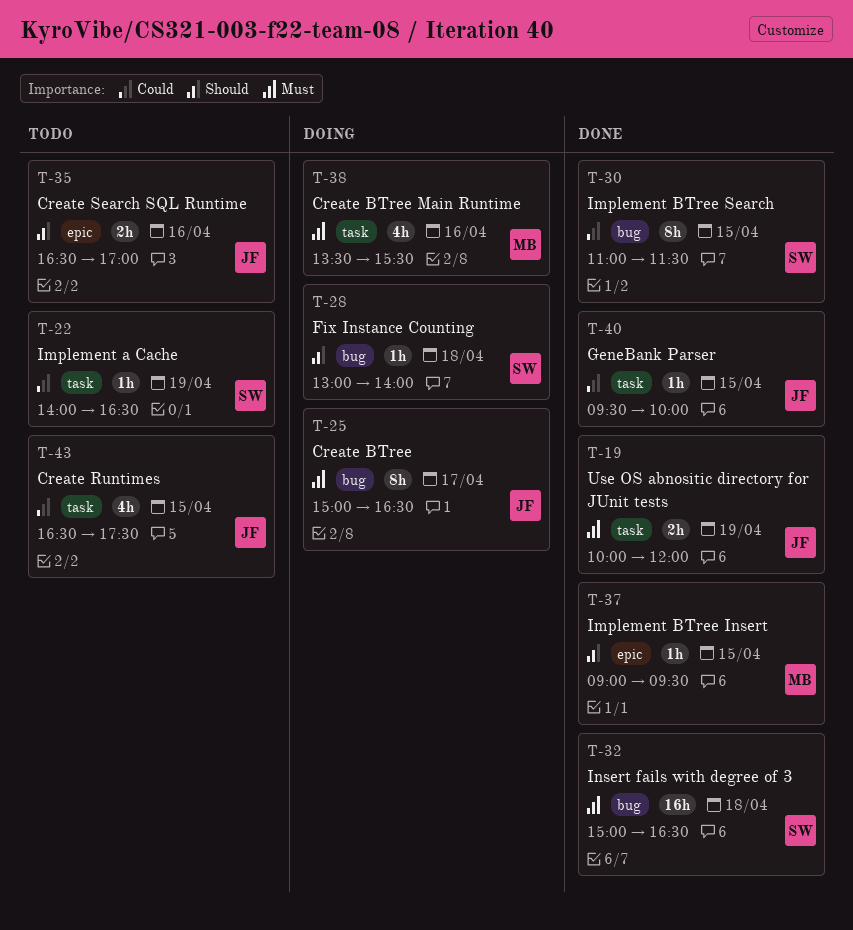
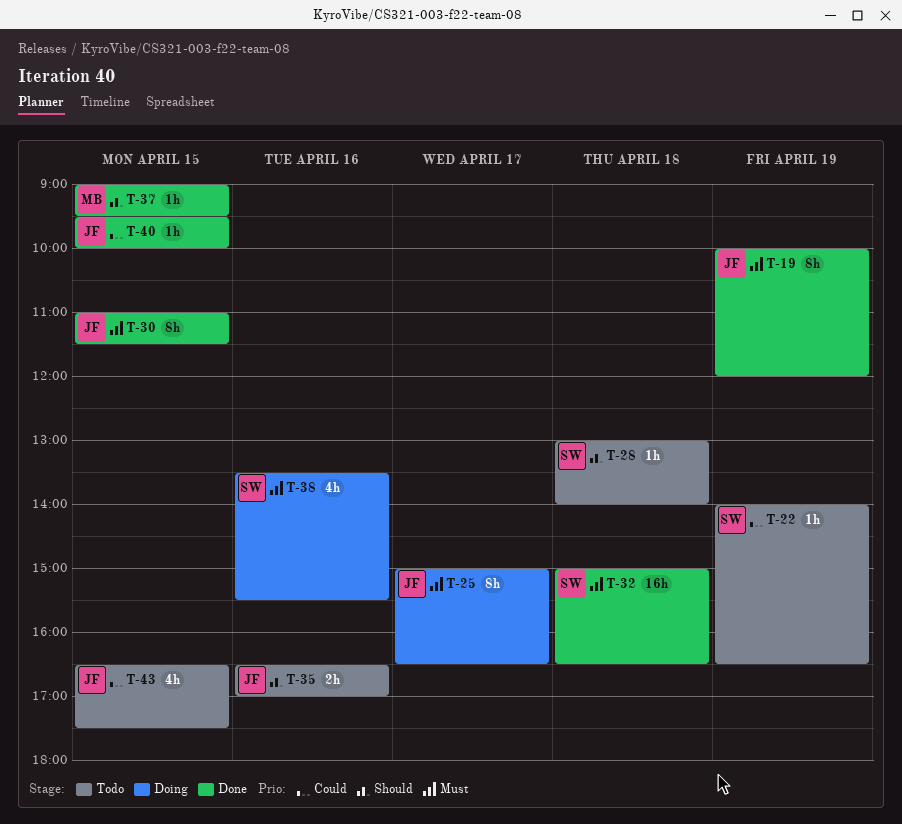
T-19, estimate: 2h -> 8h
T-28, status: Doing -> Todo
T-30, owner: SW -> JF
T-30, priority: Could -> Must
T-38, owner: MB -> SW

